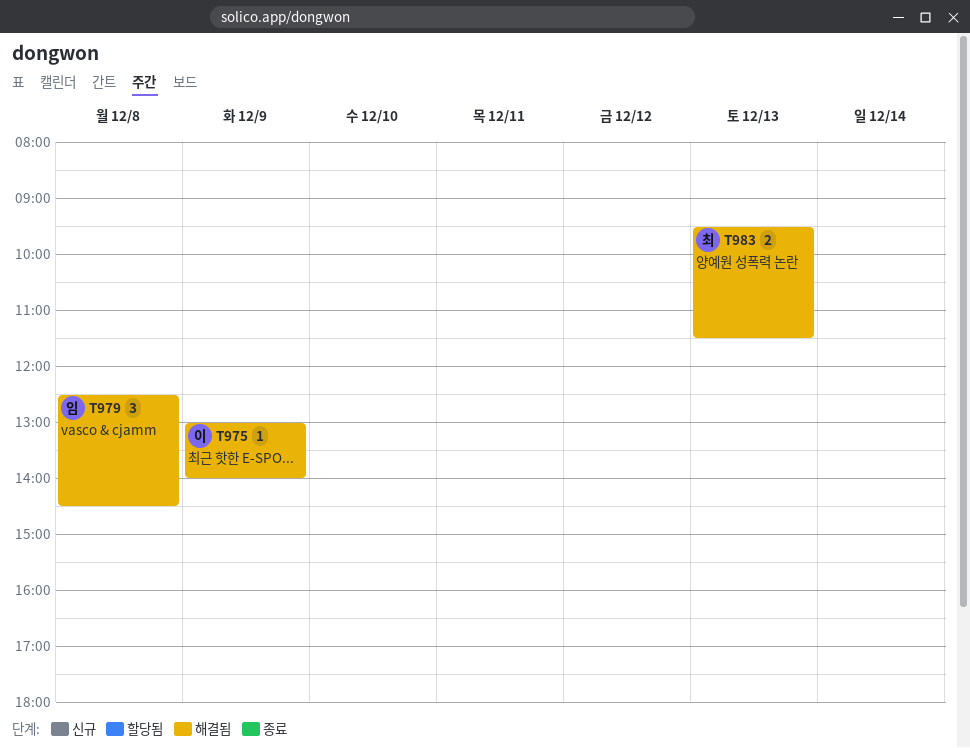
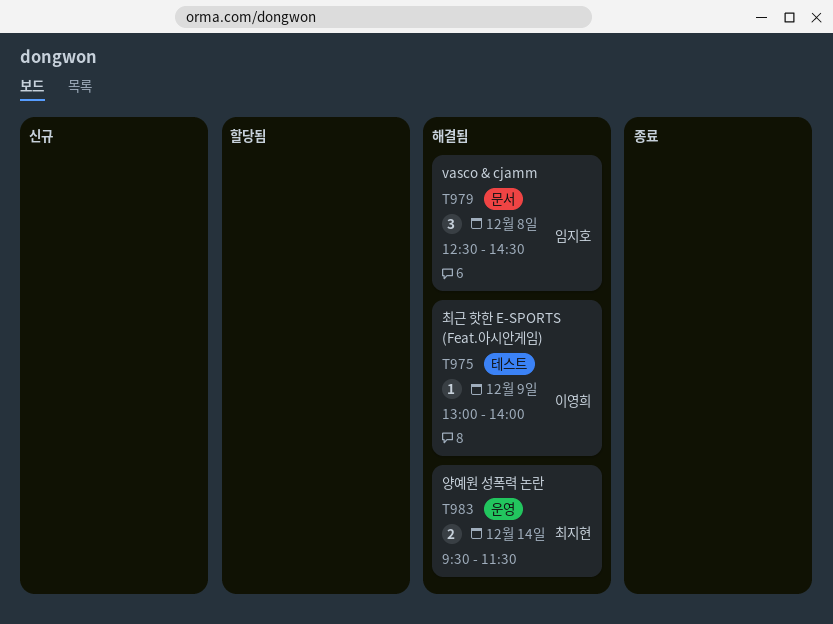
T983, day: Dec 13 -> Dec 14

